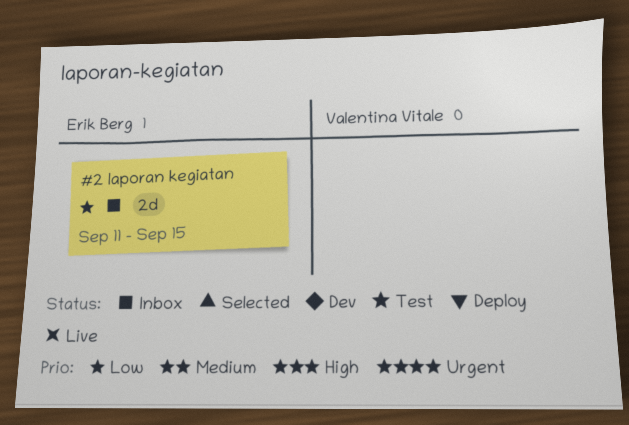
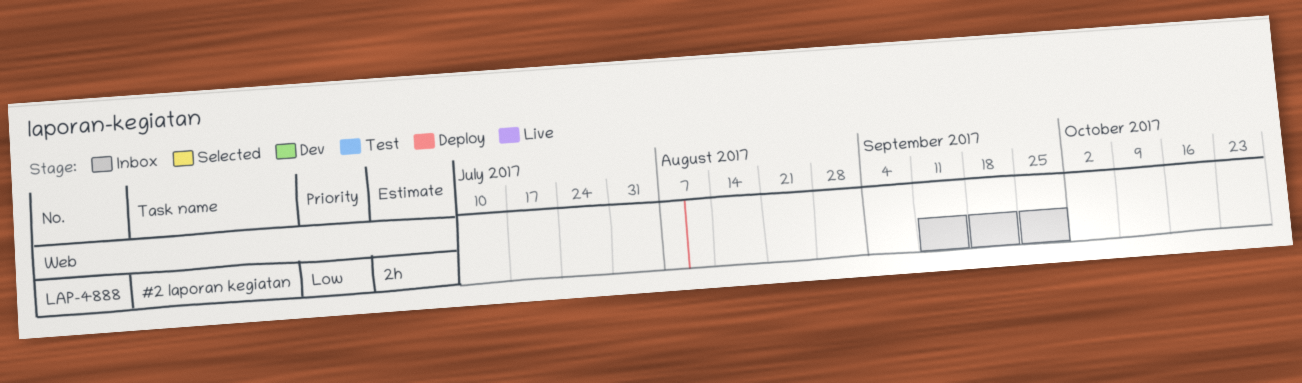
#2 laporan kegiatan, estimate: 2d -> 2h
#2 laporan kegiatan, due: Sep 15 -> Sep 29

